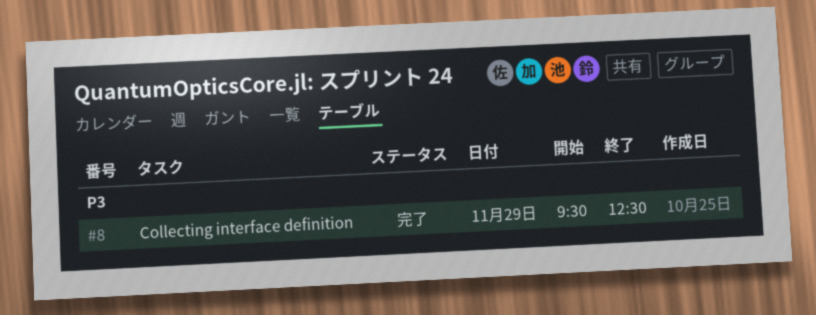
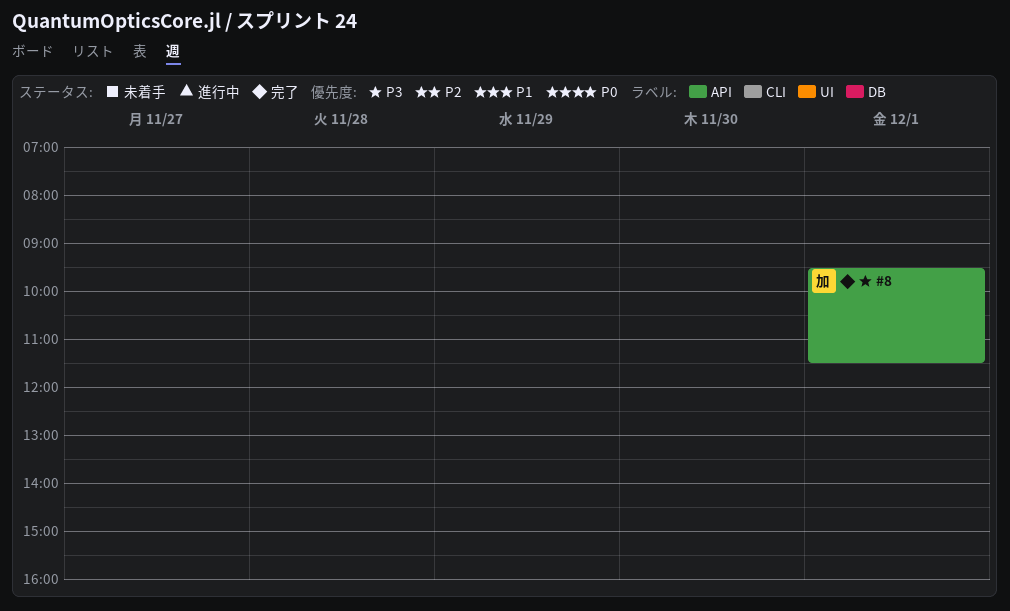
#8, day: Nov 29 -> Dec 1
#8, ends: 12:30 -> 11:30

